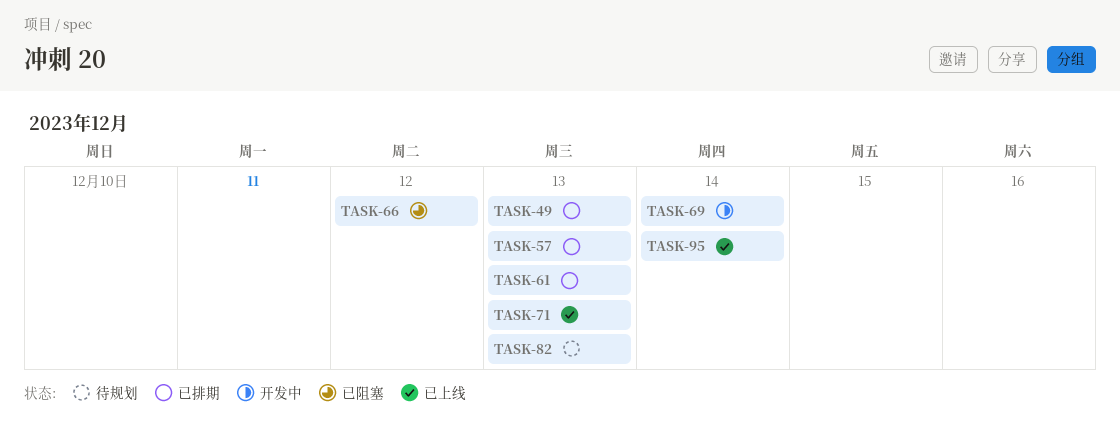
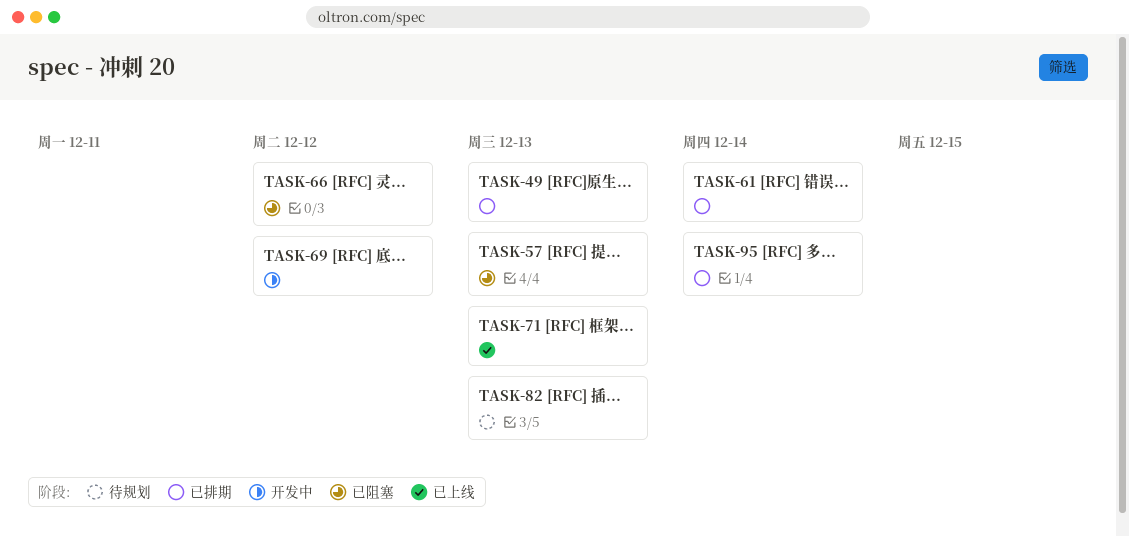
TASK-57, status: 已排期 -> 已阻塞
TASK-61, due: Dec 13 -> Dec 14
TASK-69, due: Dec 14 -> Dec 12
TASK-95, status: 已上线 -> 已排期

